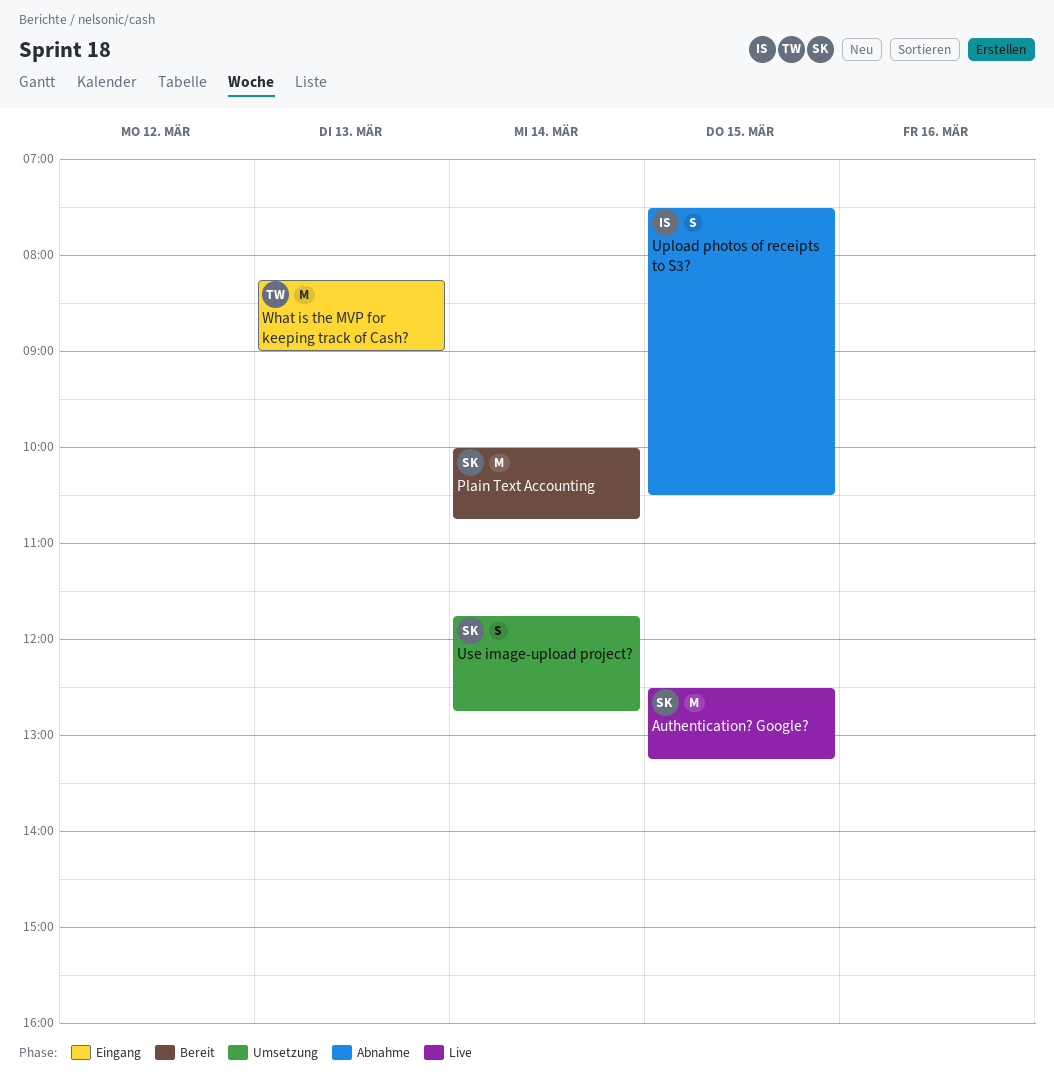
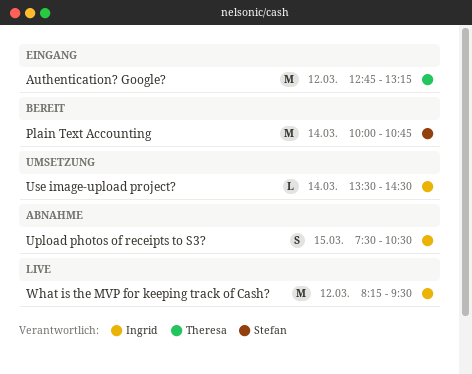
Authentication? Google?, status: Live -> Eingang
Authentication? Google?, owner: Stefan -> Theresa
Authentication? Google?, day: Mar 15 -> Mar 12
Authentication? Google?, begins: 12:30 -> 12:45
Use image-upload project?, owner: Stefan -> Ingrid
Use image-upload project?, estimate: S -> L
Use image-upload project?, begins: 11:45 -> 13:30
Use image-upload project?, ends: 12:45 -> 14:30
What is the MVP for keeping track of Cash?, status: Eingang -> Live
What is the MVP for keeping track of Cash?, owner: Theresa -> Ingrid
What is the MVP for keeping track of Cash?, day: Mar 13 -> Mar 12
What is the MVP for keeping track of Cash?, ends: 09:00 -> 09:30

